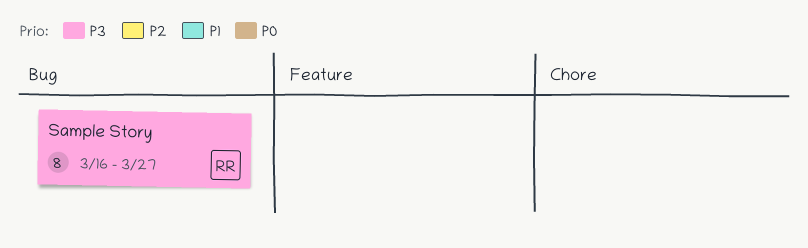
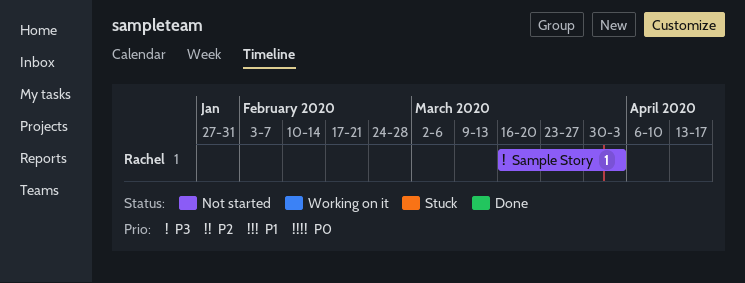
Sample Story, estimate: 8 -> 1
Sample Story, due: Mar 27 -> Apr 3

